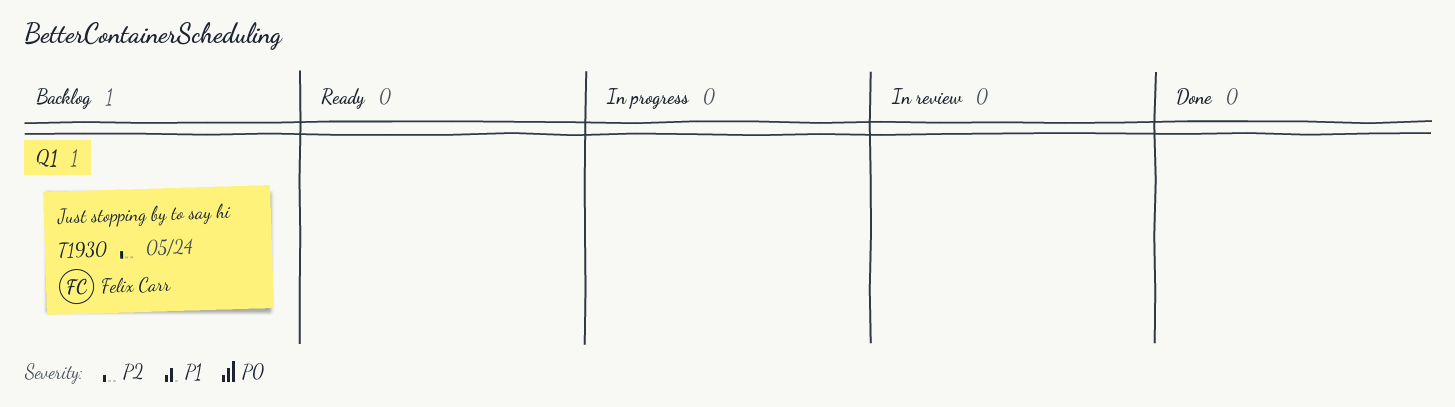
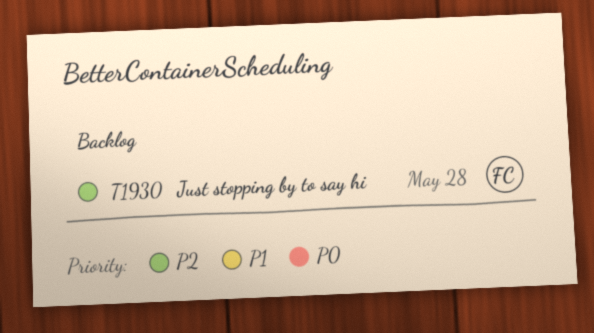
T1930, due: May 24 -> May 28

